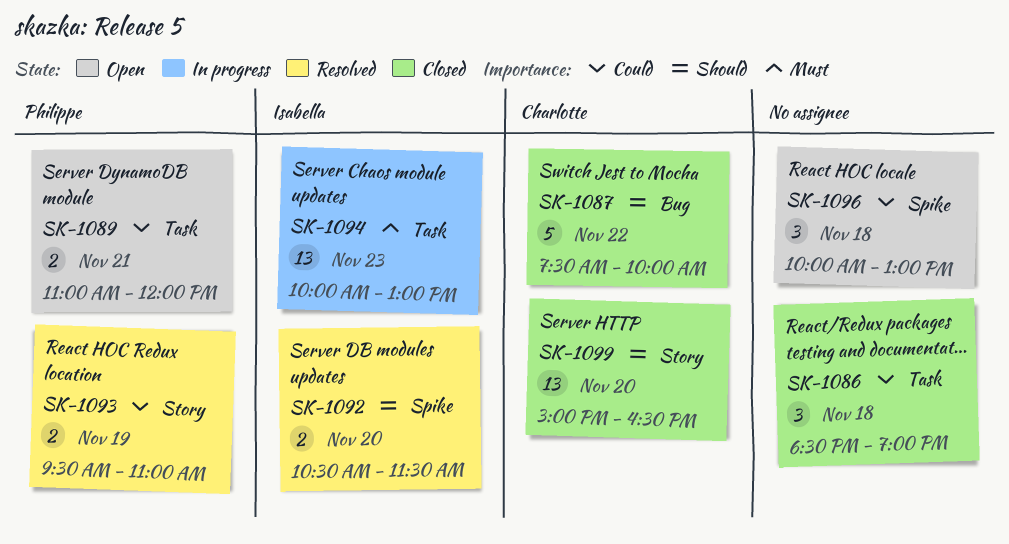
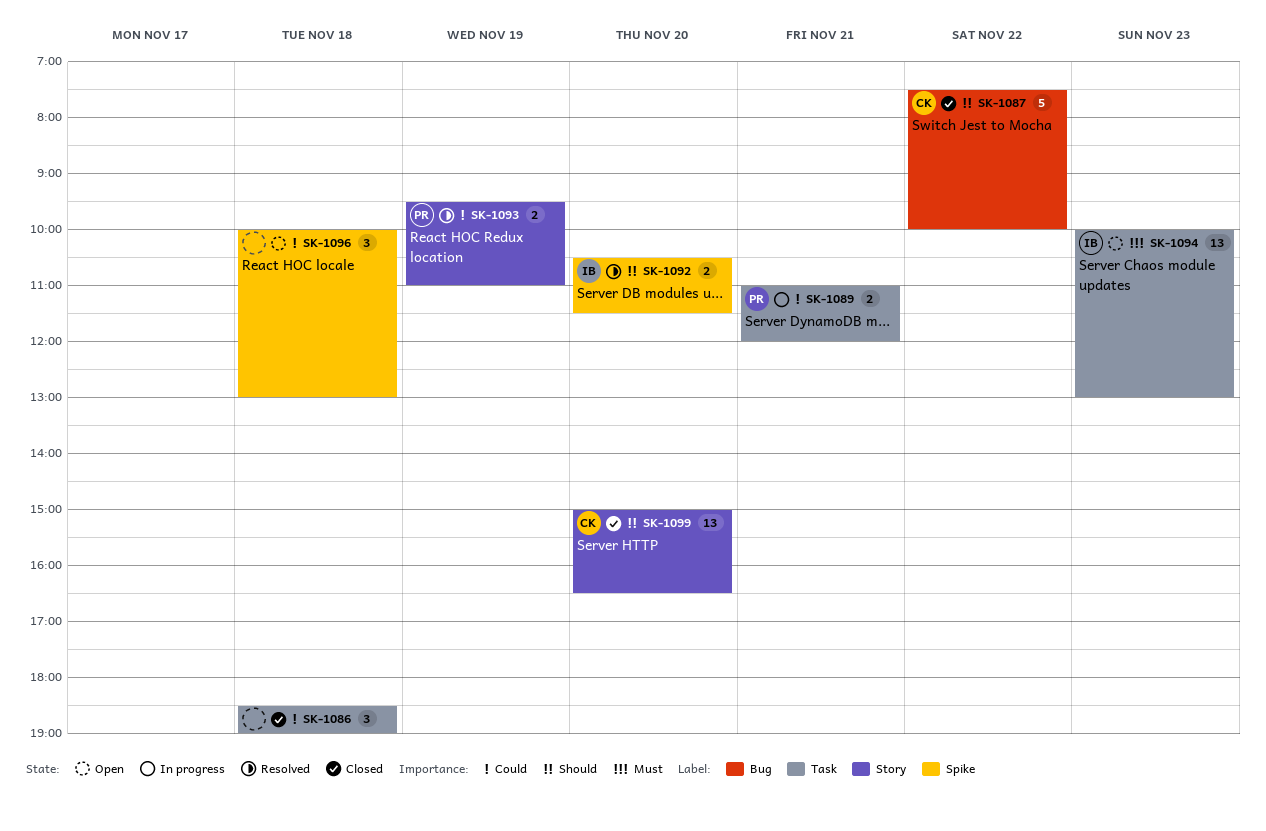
SK-1089, status: Open -> In progress
SK-1094, status: In progress -> Open

